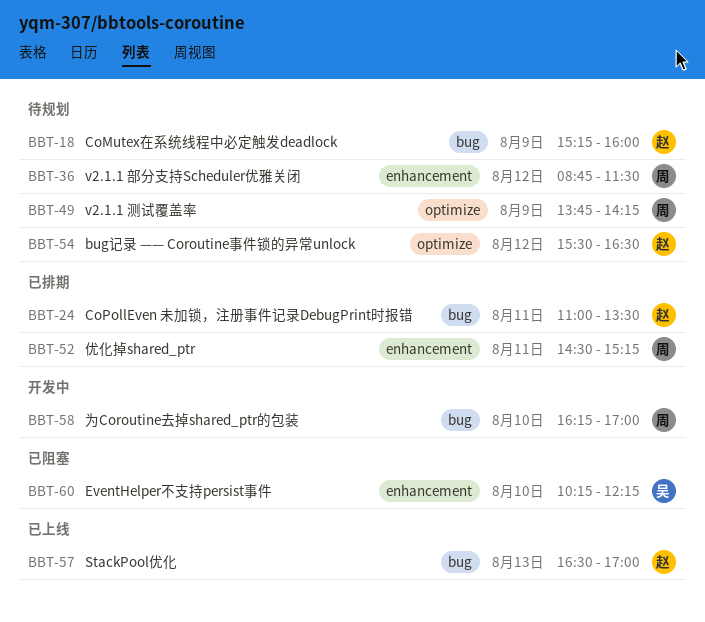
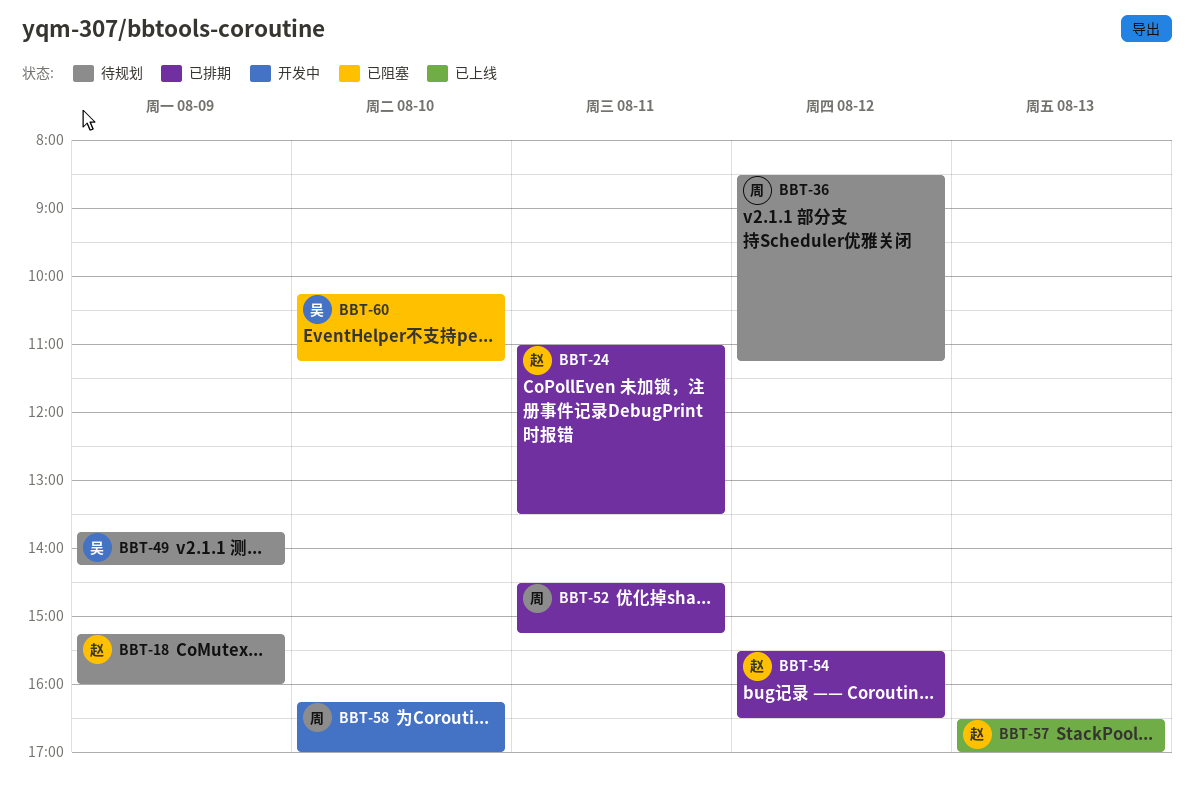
BBT-36, begins: 08:45 -> 08:30
BBT-36, ends: 11:30 -> 11:15
BBT-49, owner: 周 -> 吴
BBT-54, status: 待规划 -> 已排期
BBT-60, ends: 12:15 -> 11:15

